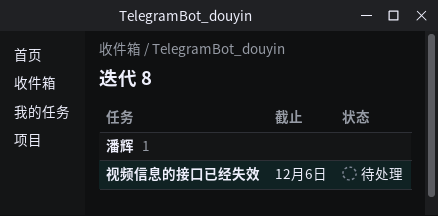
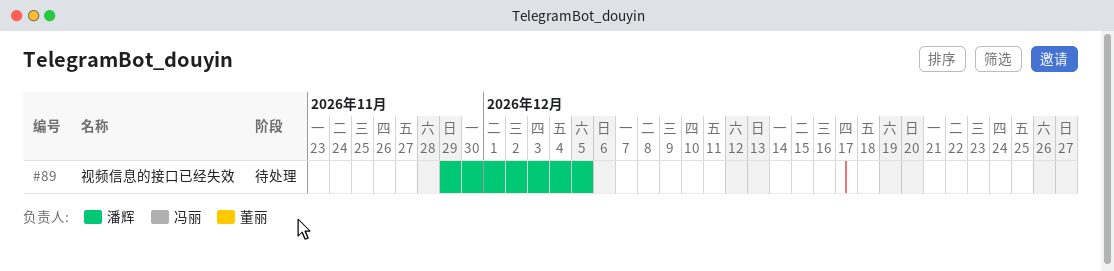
视频信息的接口已经失效, due: Dec 6 -> Dec 5

